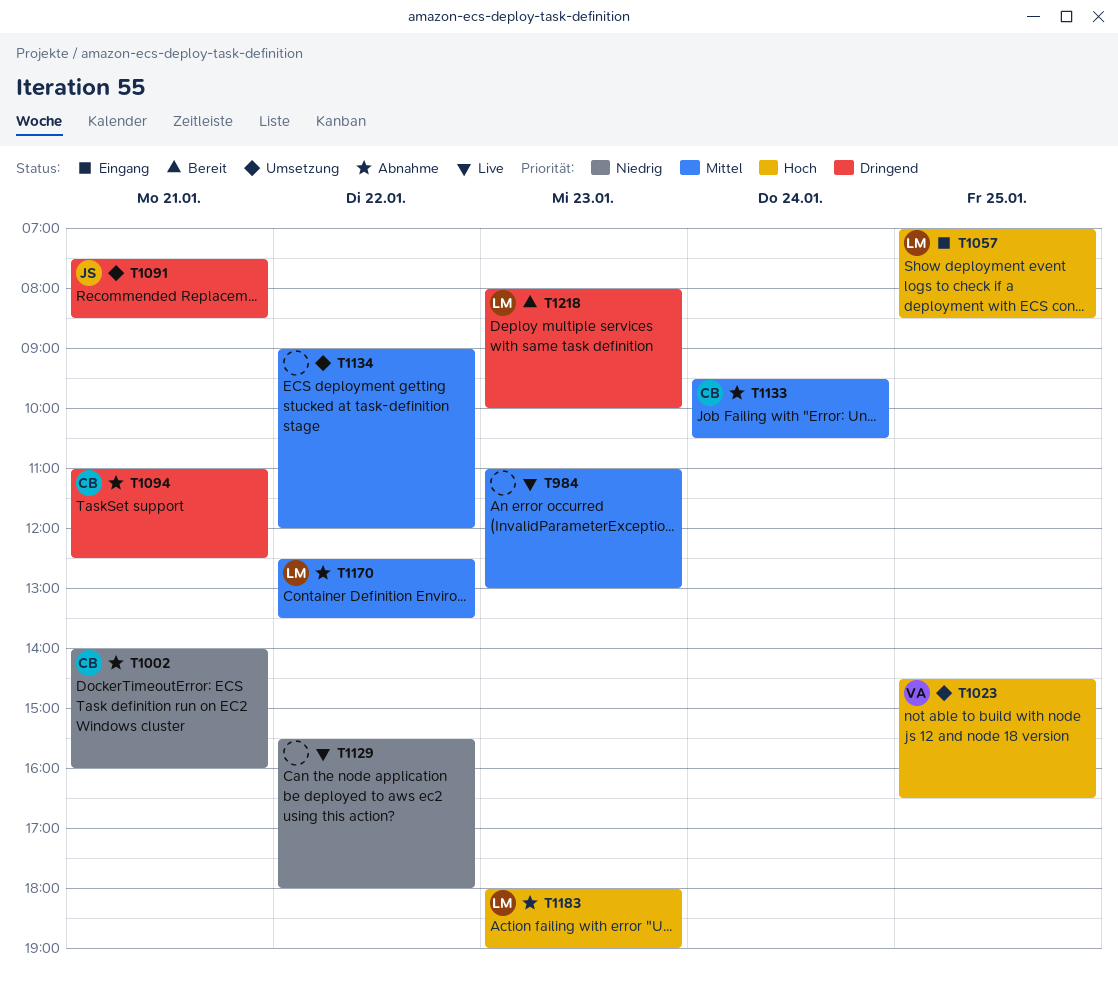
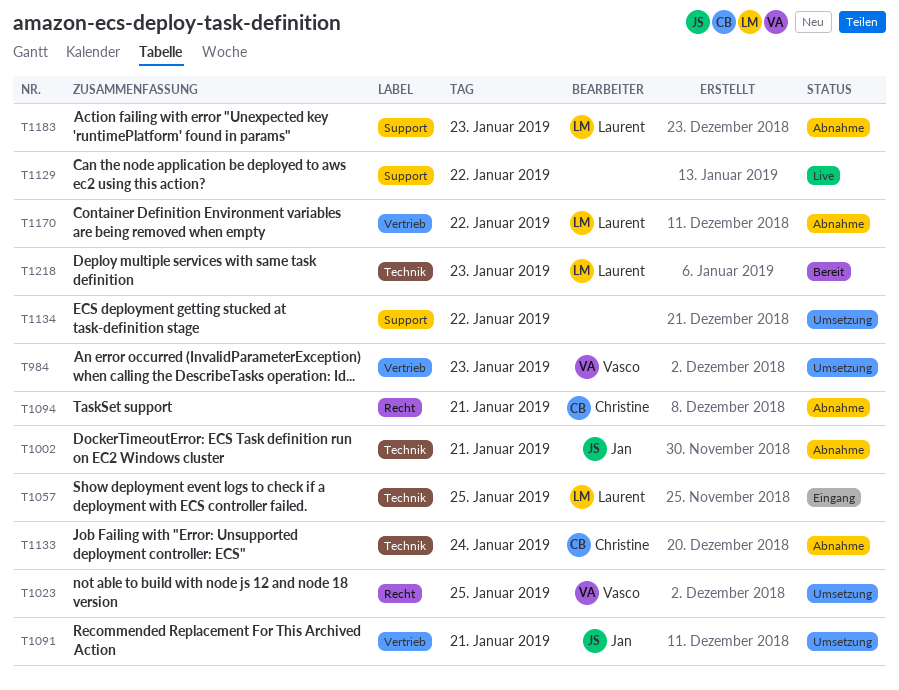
T984, status: Live -> Umsetzung
T984, owner: none -> Vasco
T1002, owner: Christine -> Jan

